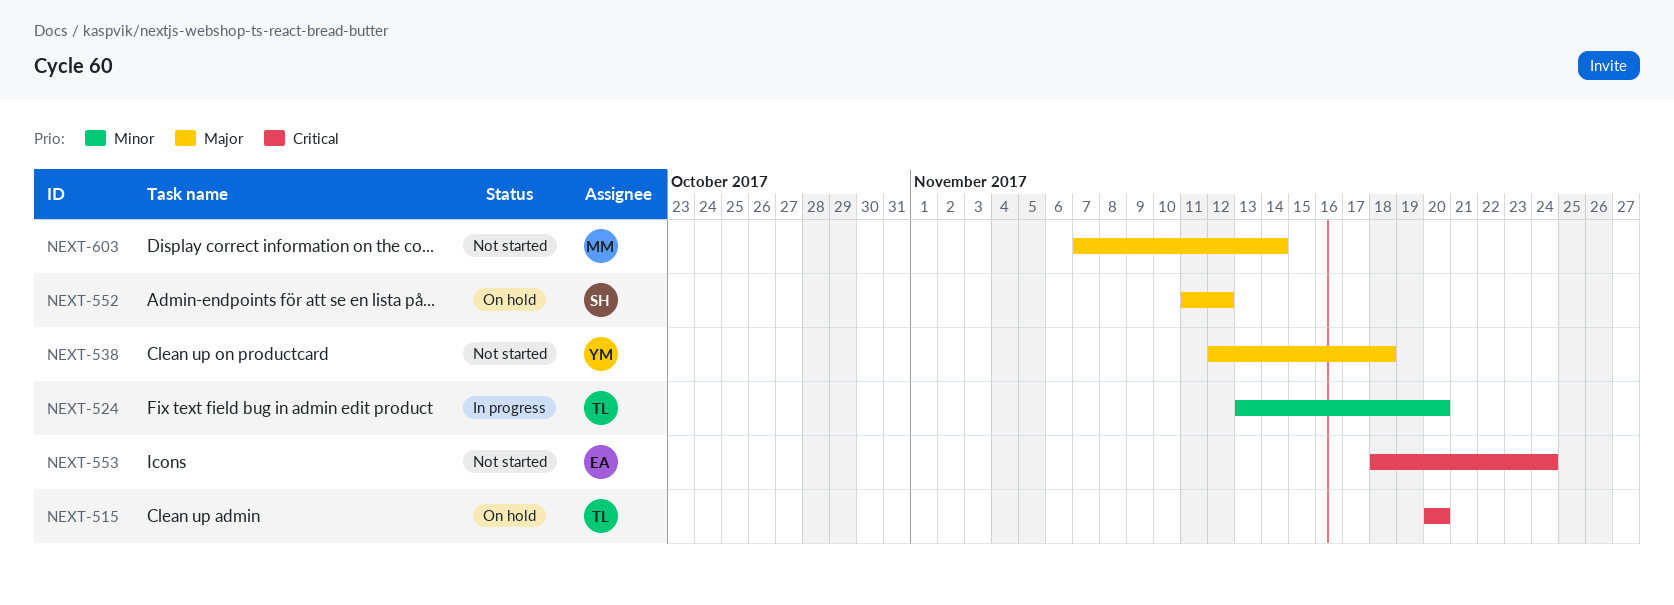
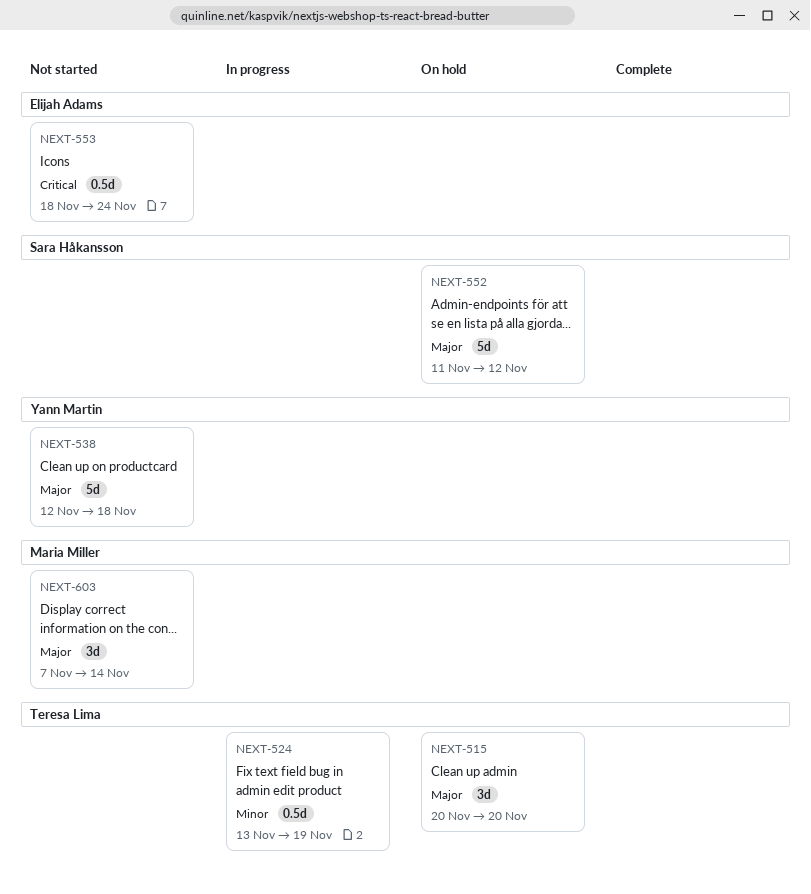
NEXT-515, priority: Critical -> Major
NEXT-524, due: Nov 20 -> Nov 19

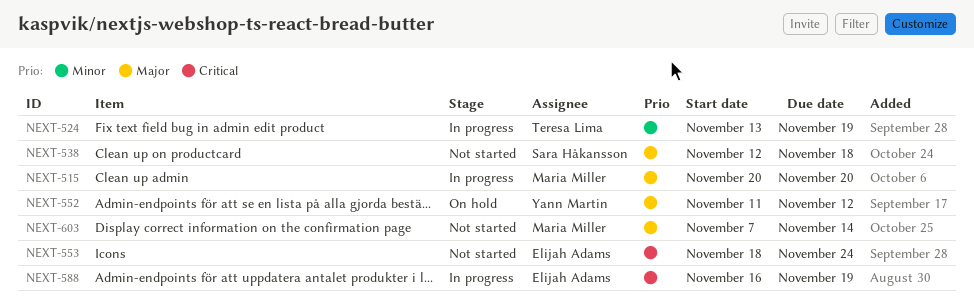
NEXT-515, status: On hold -> In progress
NEXT-515, owner: Teresa Lima -> Maria Miller
NEXT-538, owner: Yann Martin -> Sara Håkansson
NEXT-552, owner: Sara Håkansson -> Yann Martin
NEXT-588: none -> present

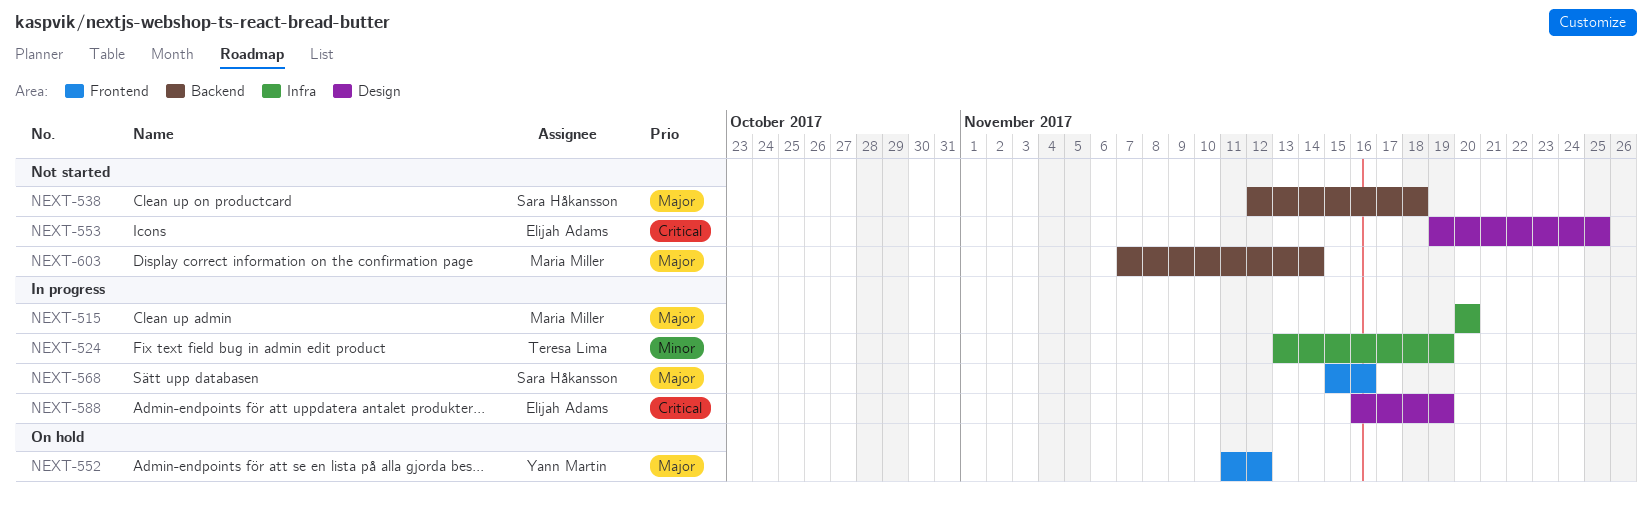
NEXT-553, start: Nov 18 -> Nov 19
NEXT-553, due: Nov 24 -> Nov 25
NEXT-568: none -> present

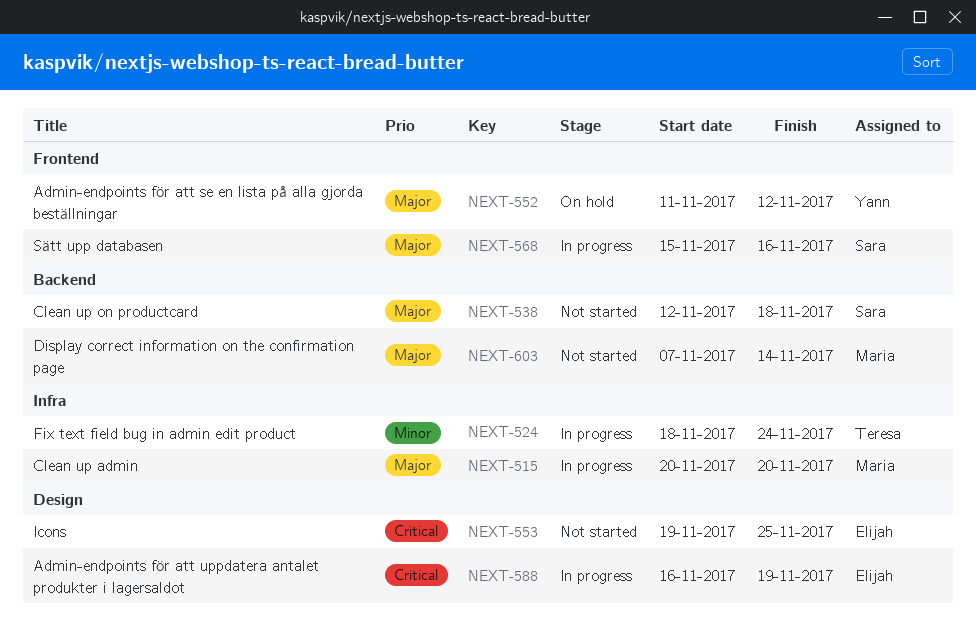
NEXT-524, start: Nov 13 -> Nov 18
NEXT-524, due: Nov 19 -> Nov 24

